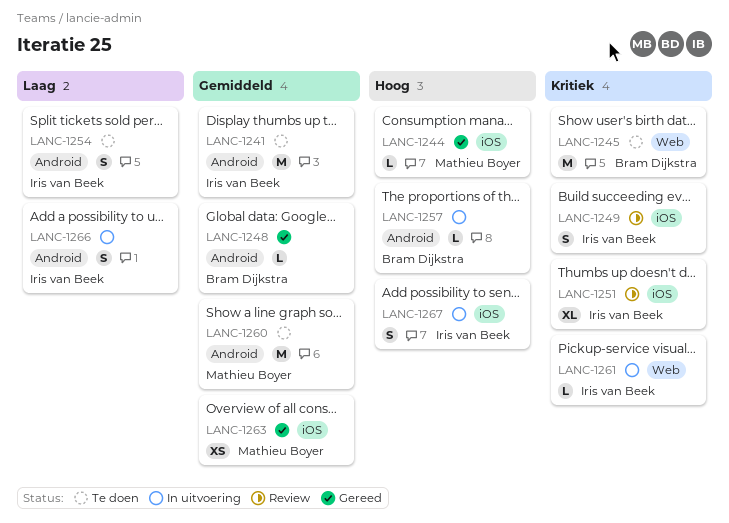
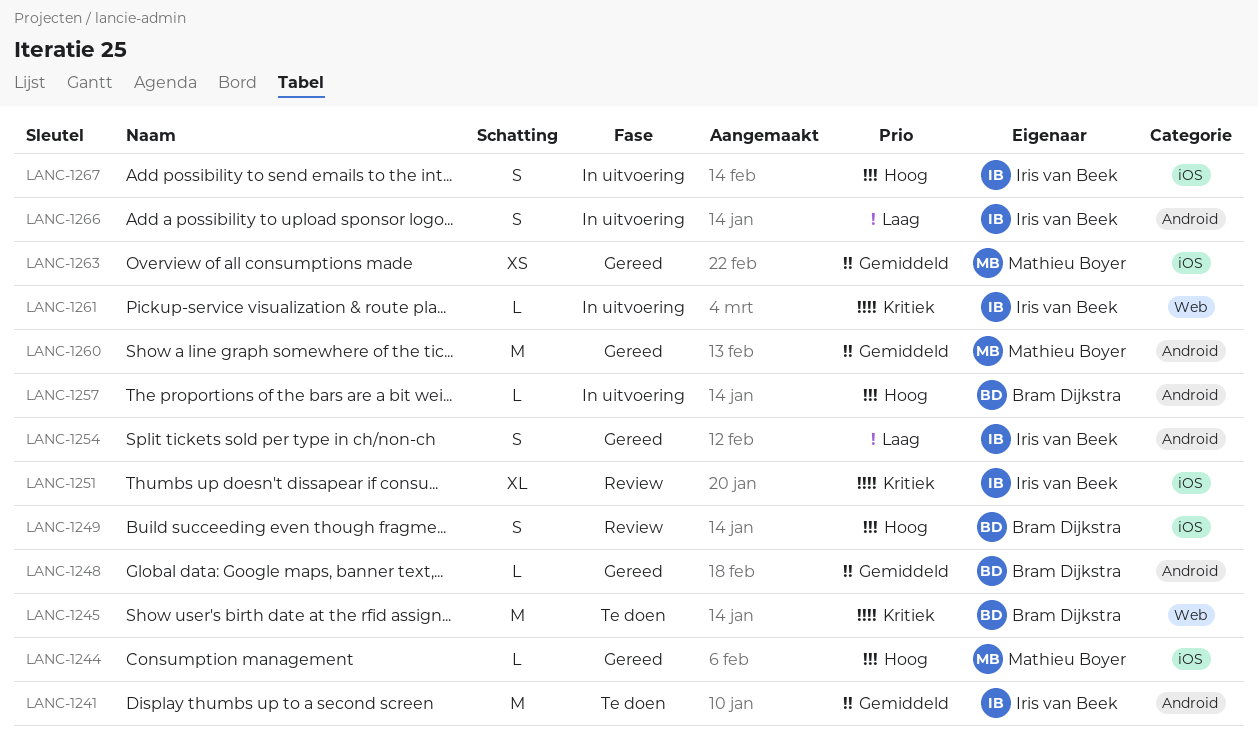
LANC-1249, owner: Iris van Beek -> Bram Dijkstra
LANC-1249, priority: Kritiek -> Hoog
LANC-1254, status: Te doen -> Gereed
LANC-1260, status: Te doen -> Gereed

